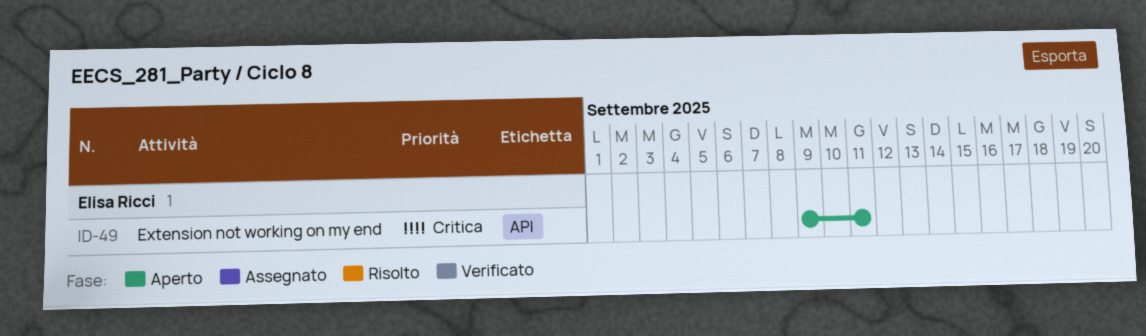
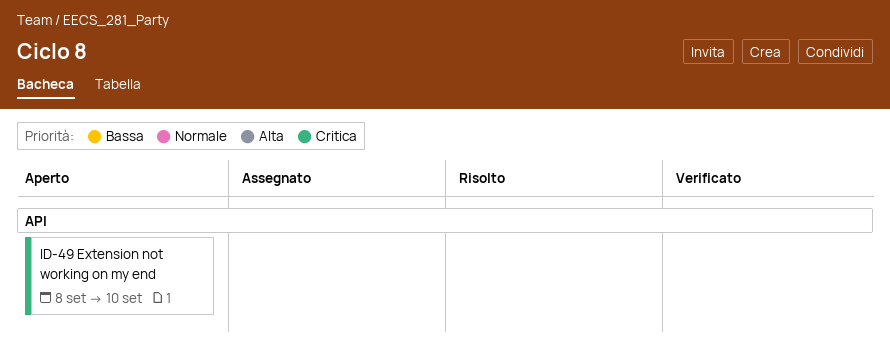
ID-49, start: Sep 9 -> Sep 8
ID-49, due: Sep 11 -> Sep 10

